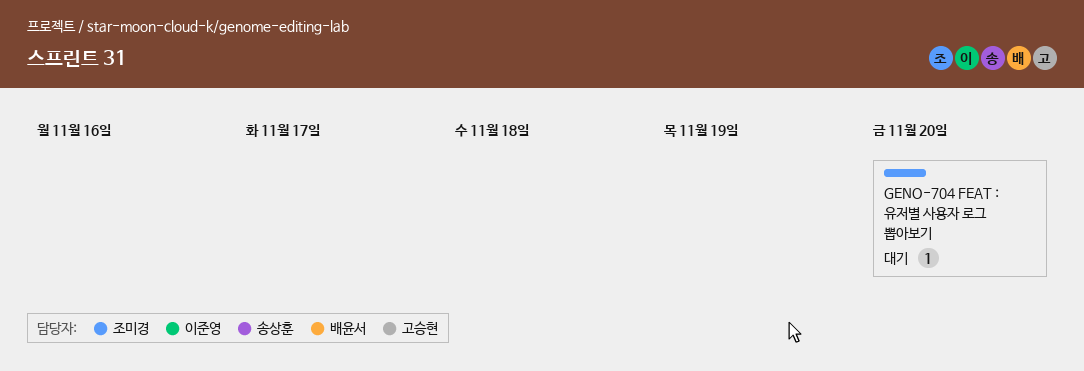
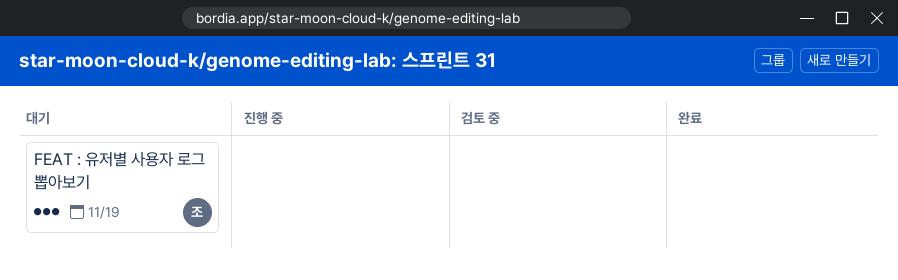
FEAT : 유저별 사용자 로그 뽑아보기, estimate: 1 -> 3
FEAT : 유저별 사용자 로그 뽑아보기, due: Nov 20 -> Nov 19

